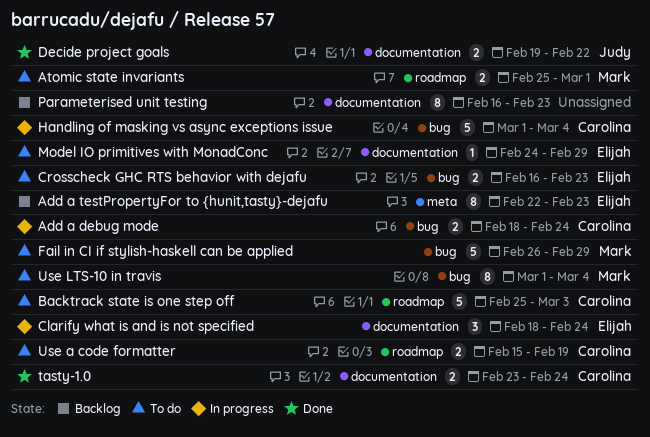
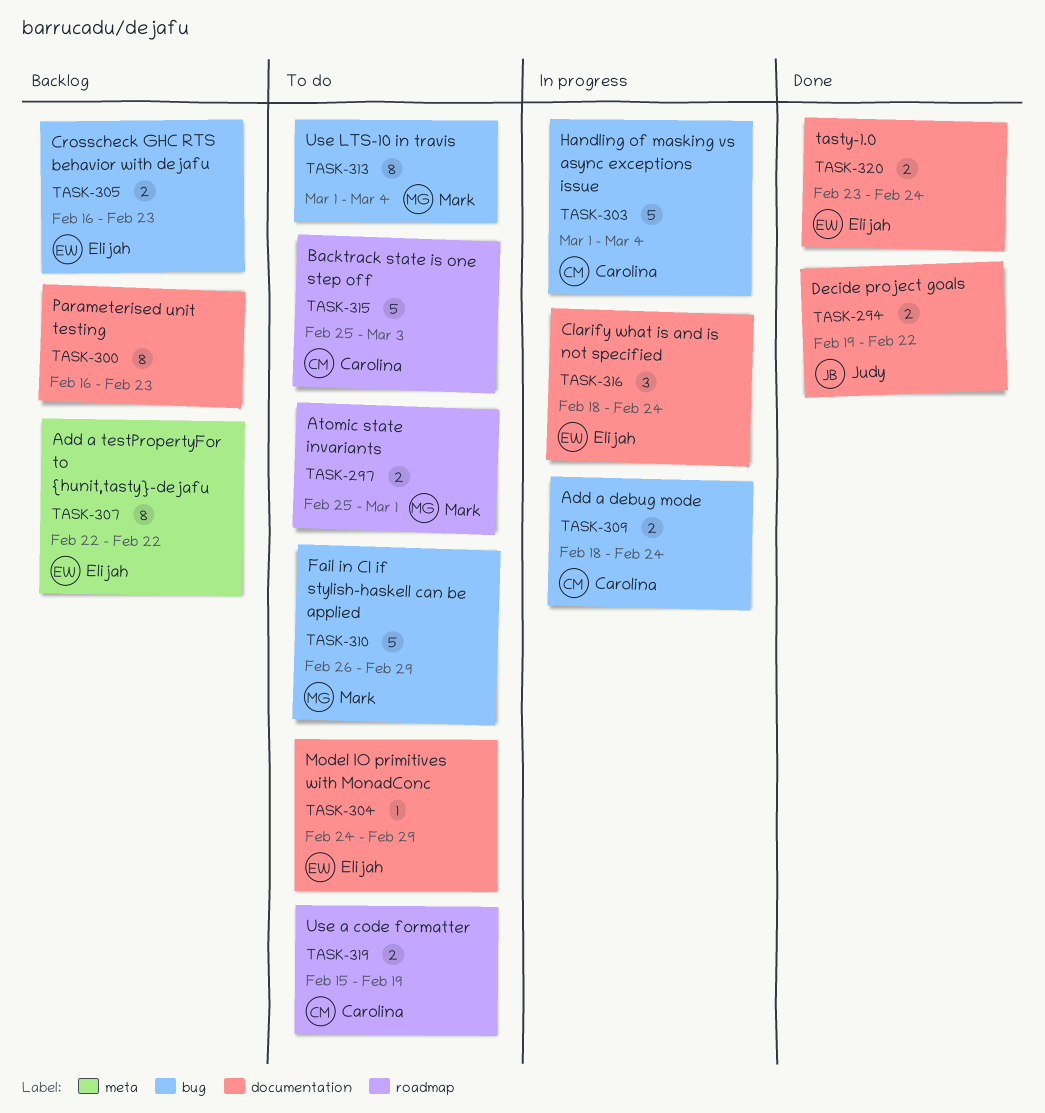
Add a testPropertyFor to {hunit,tasty}-dejafu, due: Feb 23 -> Feb 22
Crosscheck GHC RTS behavior with dejafu, status: To do -> Backlog
tasty-1.0, owner: Carolina -> Elijah

